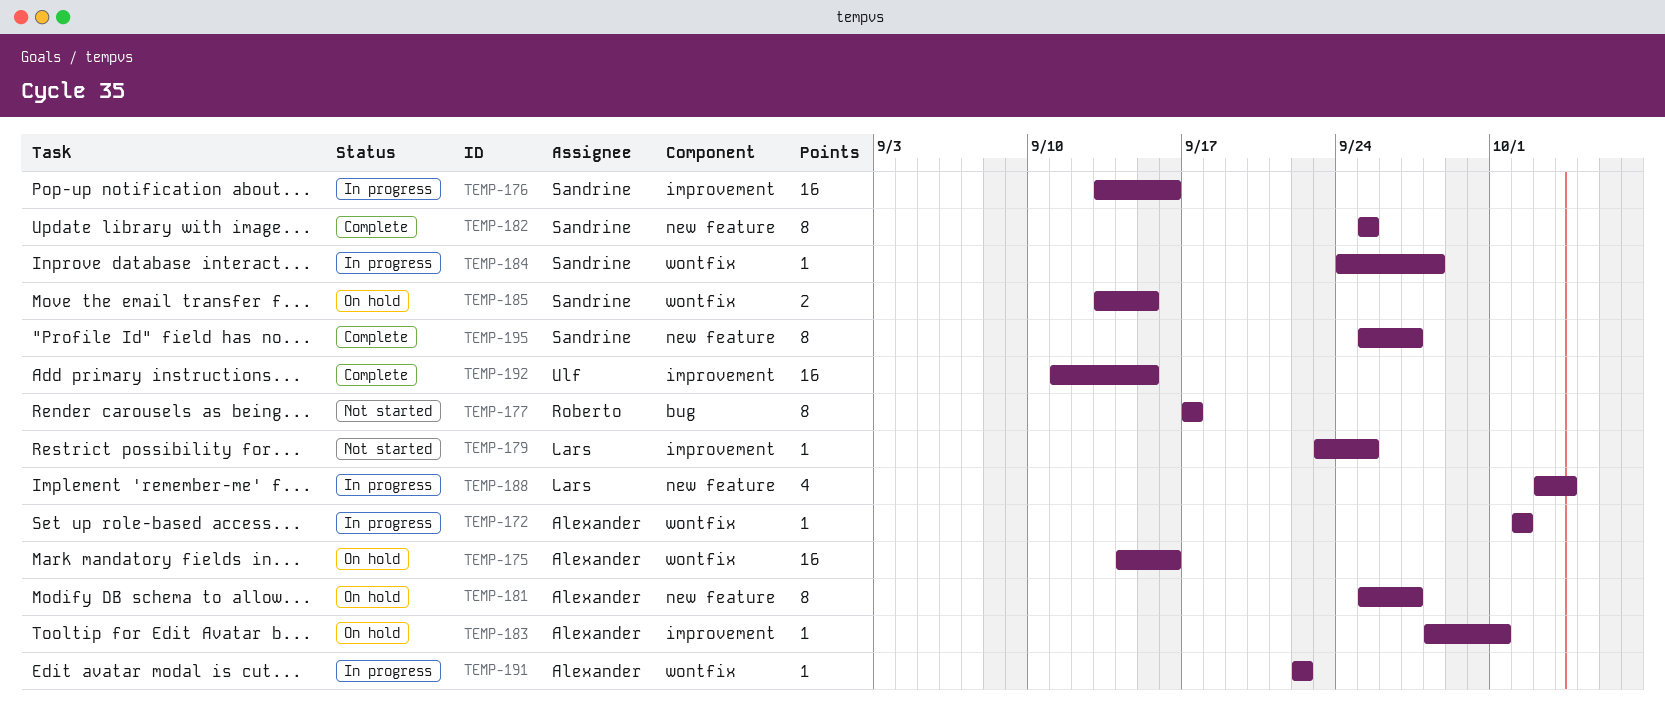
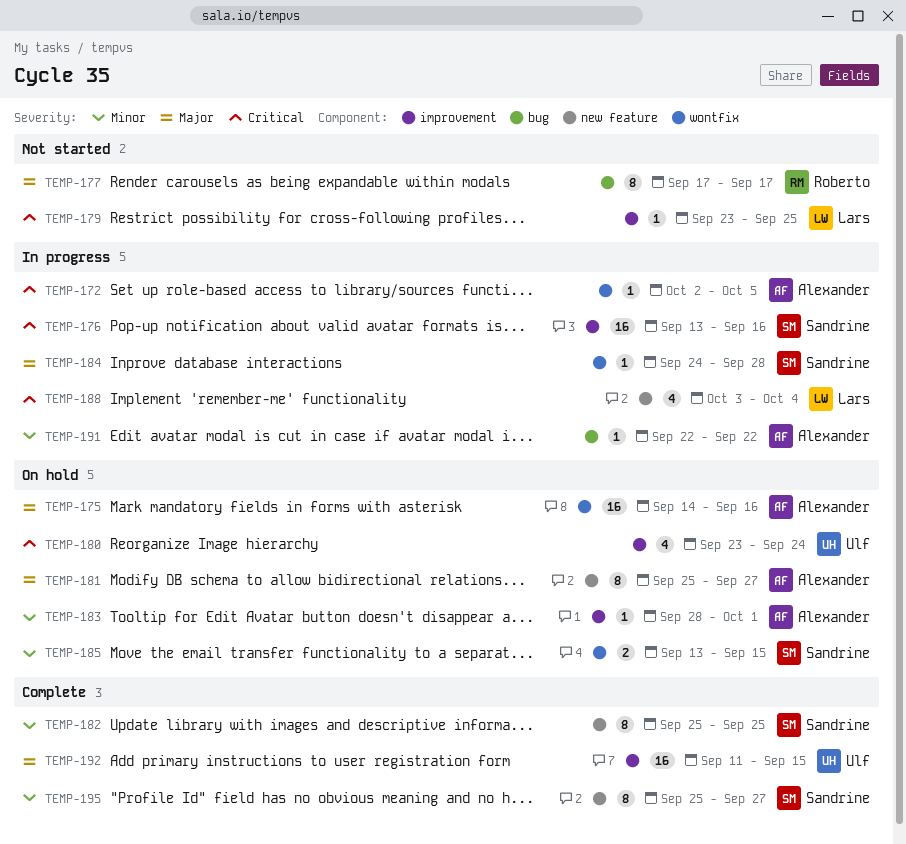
TEMP-172, due: Oct 2 -> Oct 5
TEMP-180: none -> present
TEMP-191, label: wontfix -> bug

